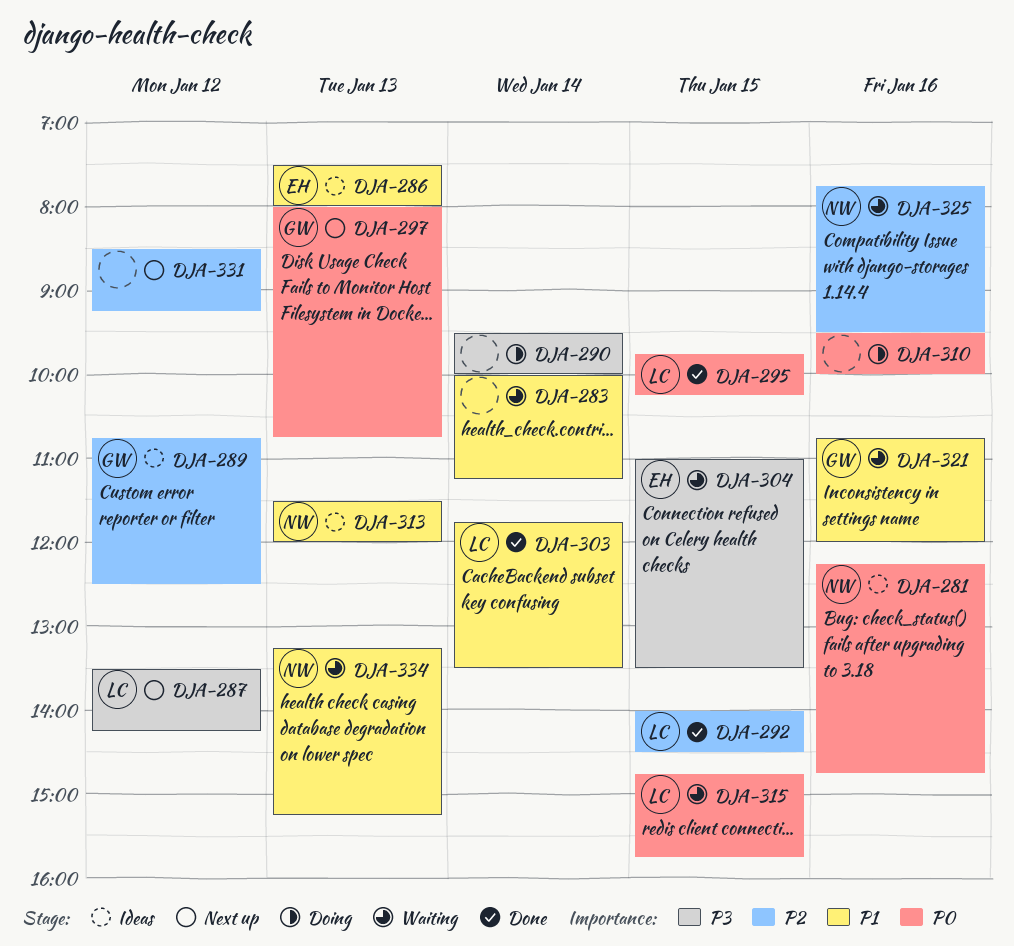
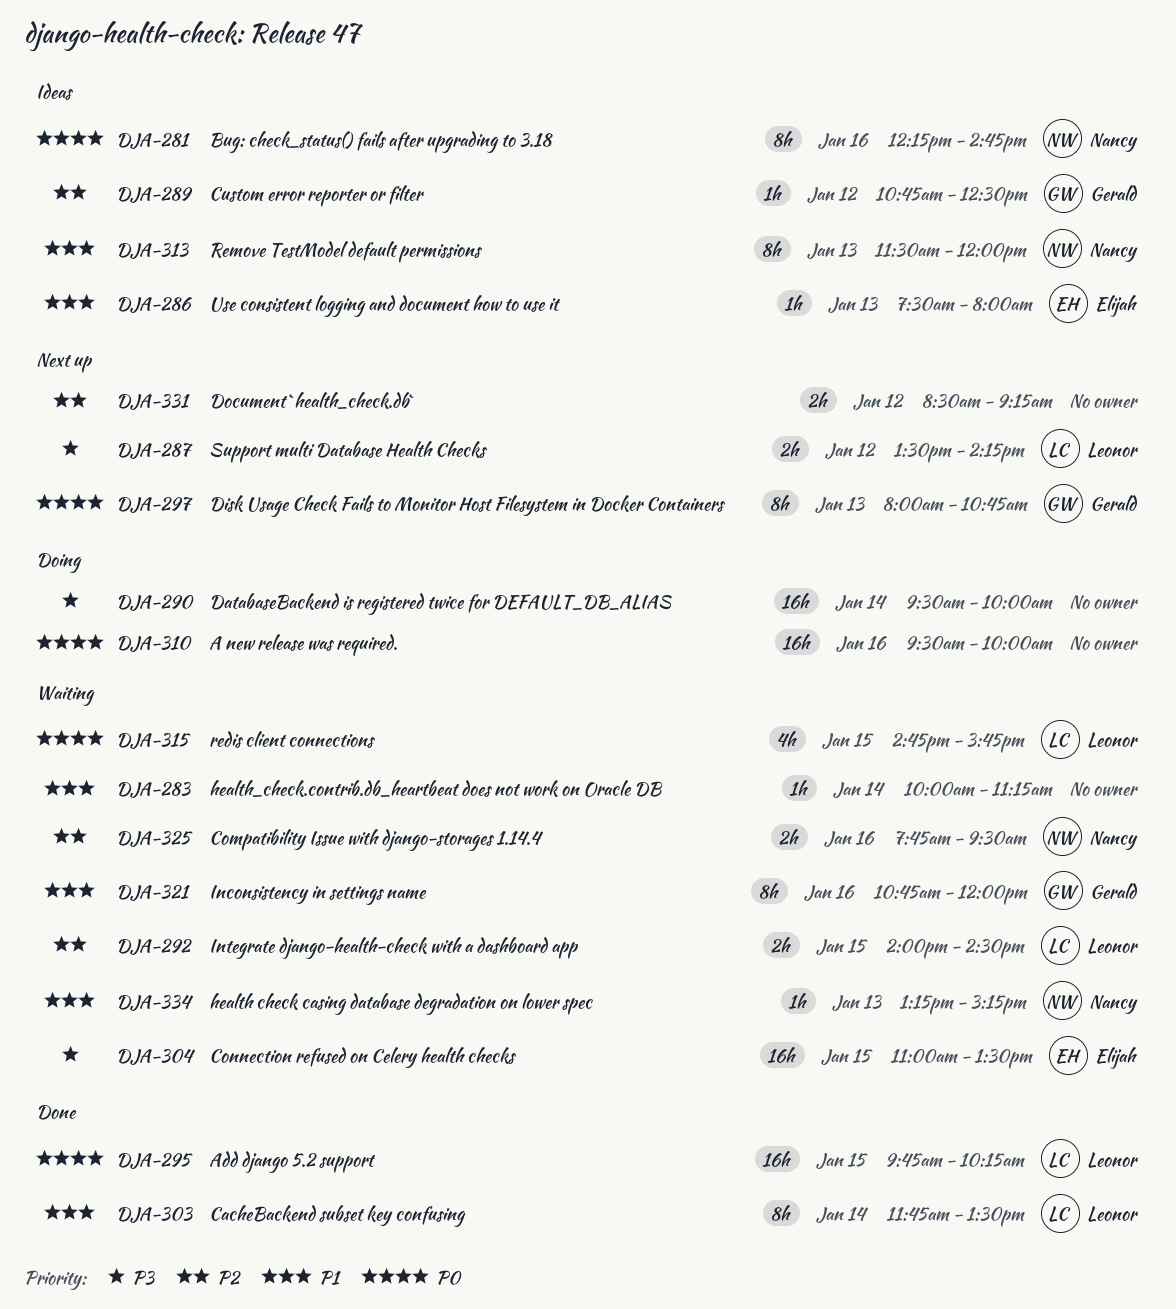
DJA-292, status: Done -> Waiting

